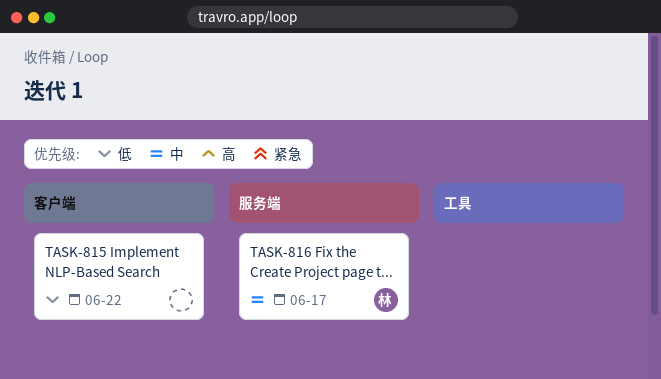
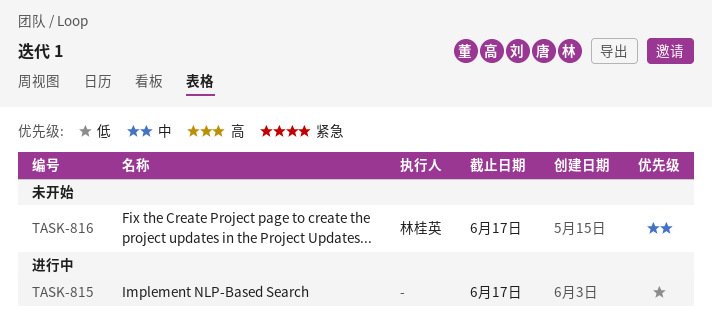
TASK-815, due: Jun 22 -> Jun 17

